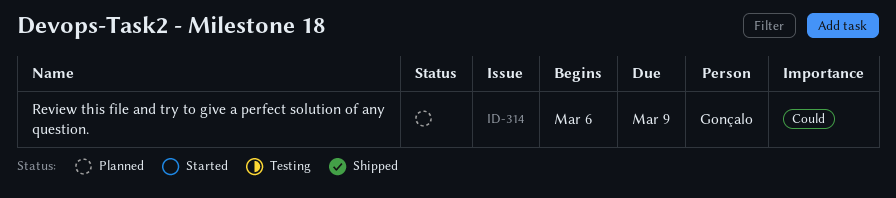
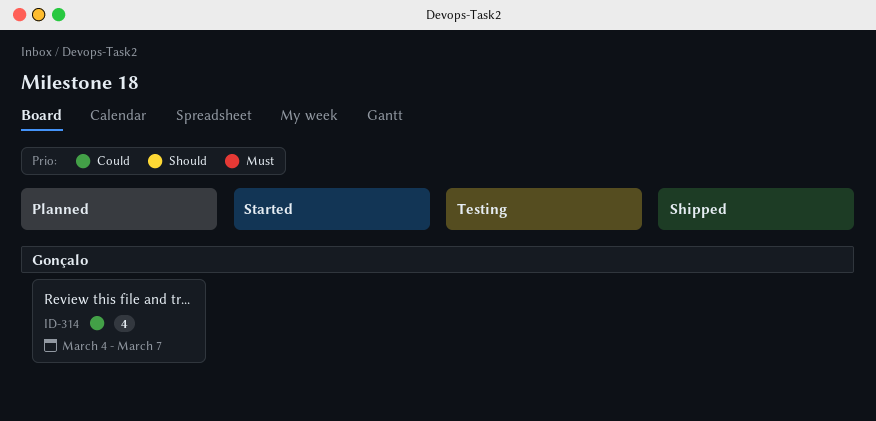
ID-314, start: Mar 6 -> Mar 4
ID-314, due: Mar 9 -> Mar 7

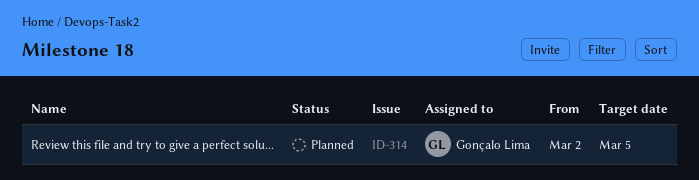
ID-314, start: Mar 4 -> Mar 2
ID-314, due: Mar 7 -> Mar 5

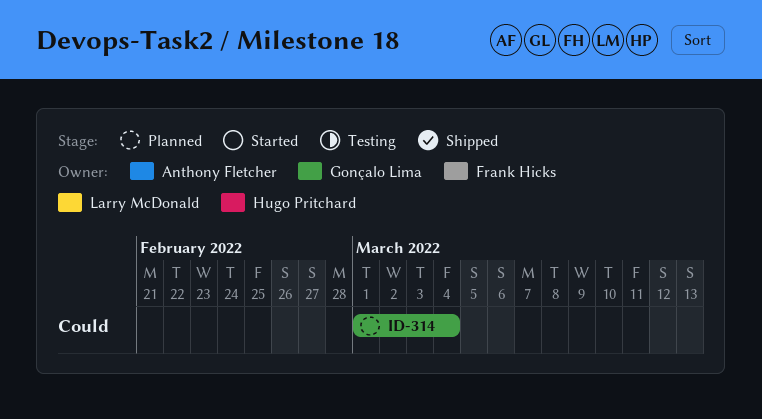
ID-314, start: Mar 2 -> Mar 1
ID-314, due: Mar 5 -> Mar 4

